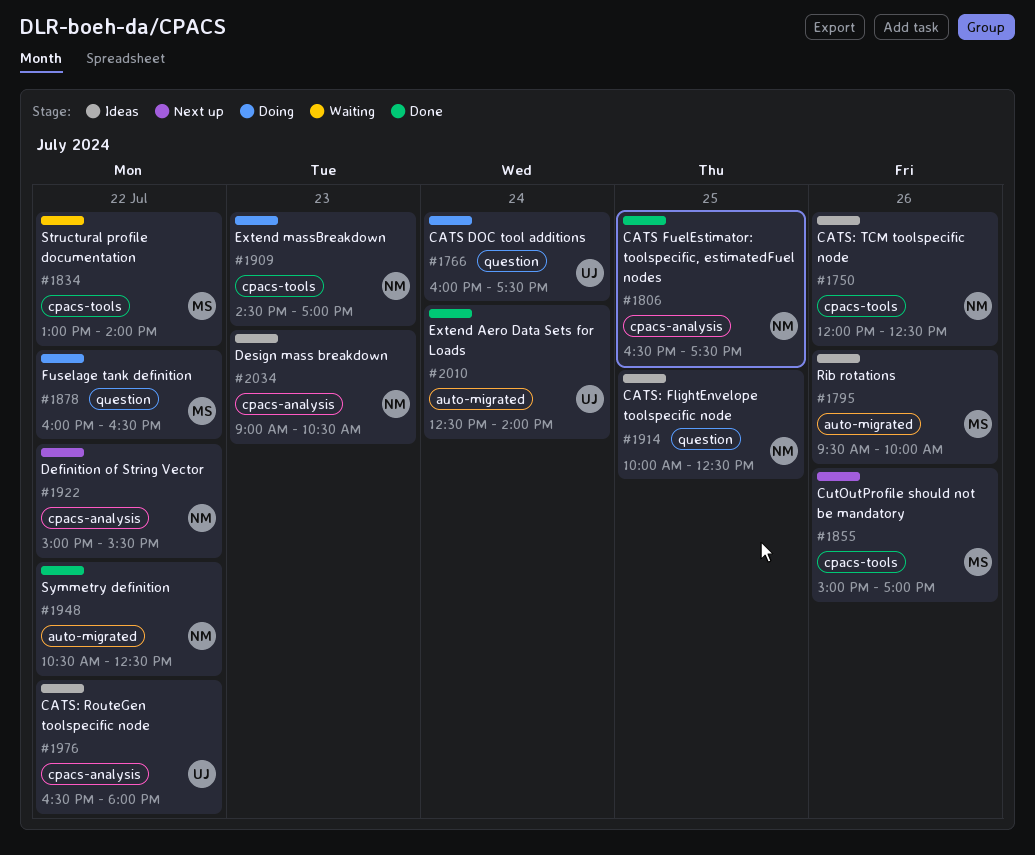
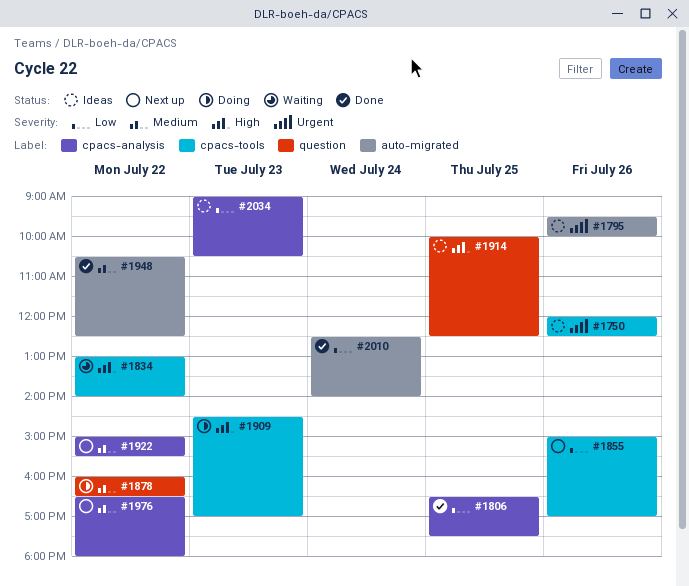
#1766: present -> none
#1976, status: Ideas -> Next up

